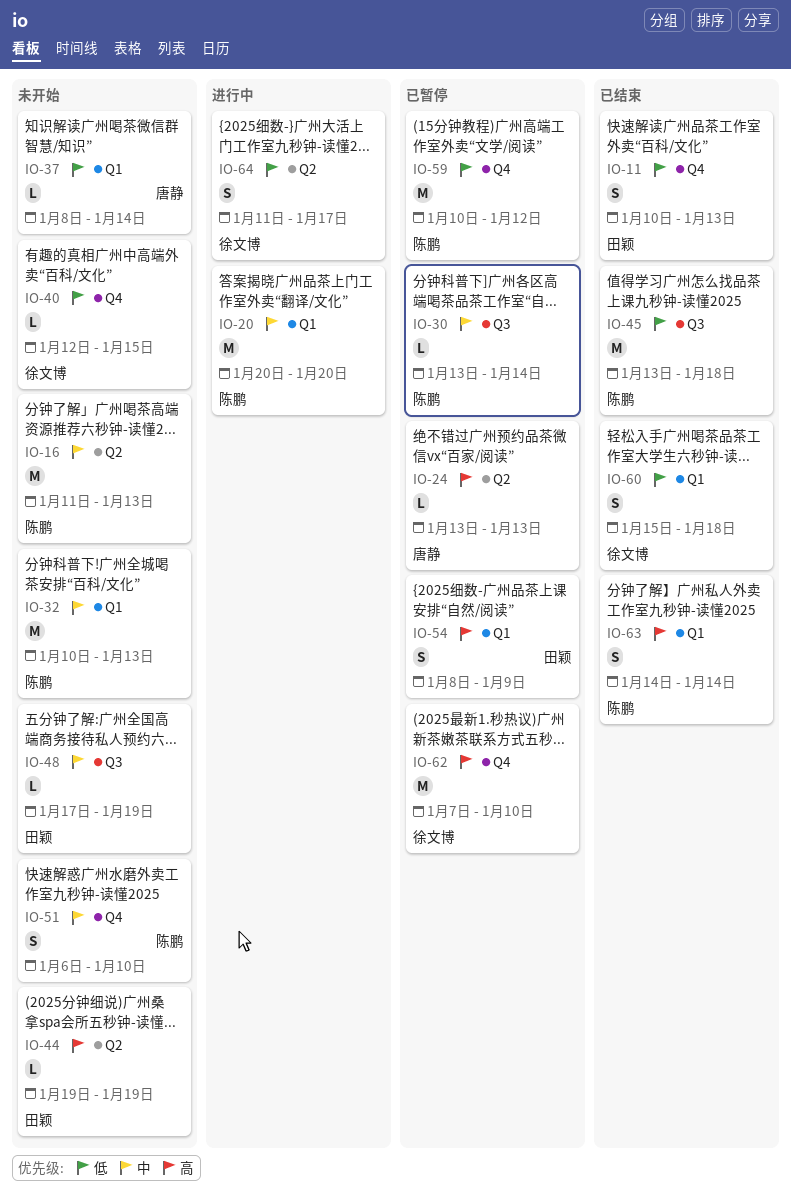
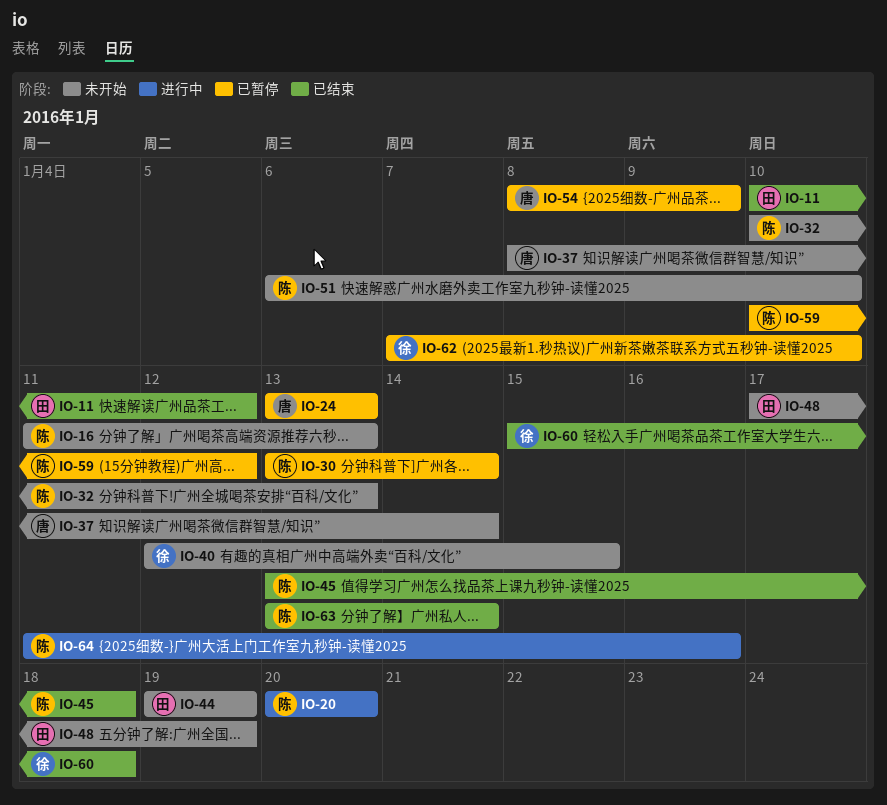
IO-11, due: Jan 13 -> Jan 12
IO-54, owner: 田颖 -> 唐静
IO-63, start: Jan 14 -> Jan 13
IO-64, owner: 徐文博 -> 陈鹏
IO-64, due: Jan 17 -> Jan 16

